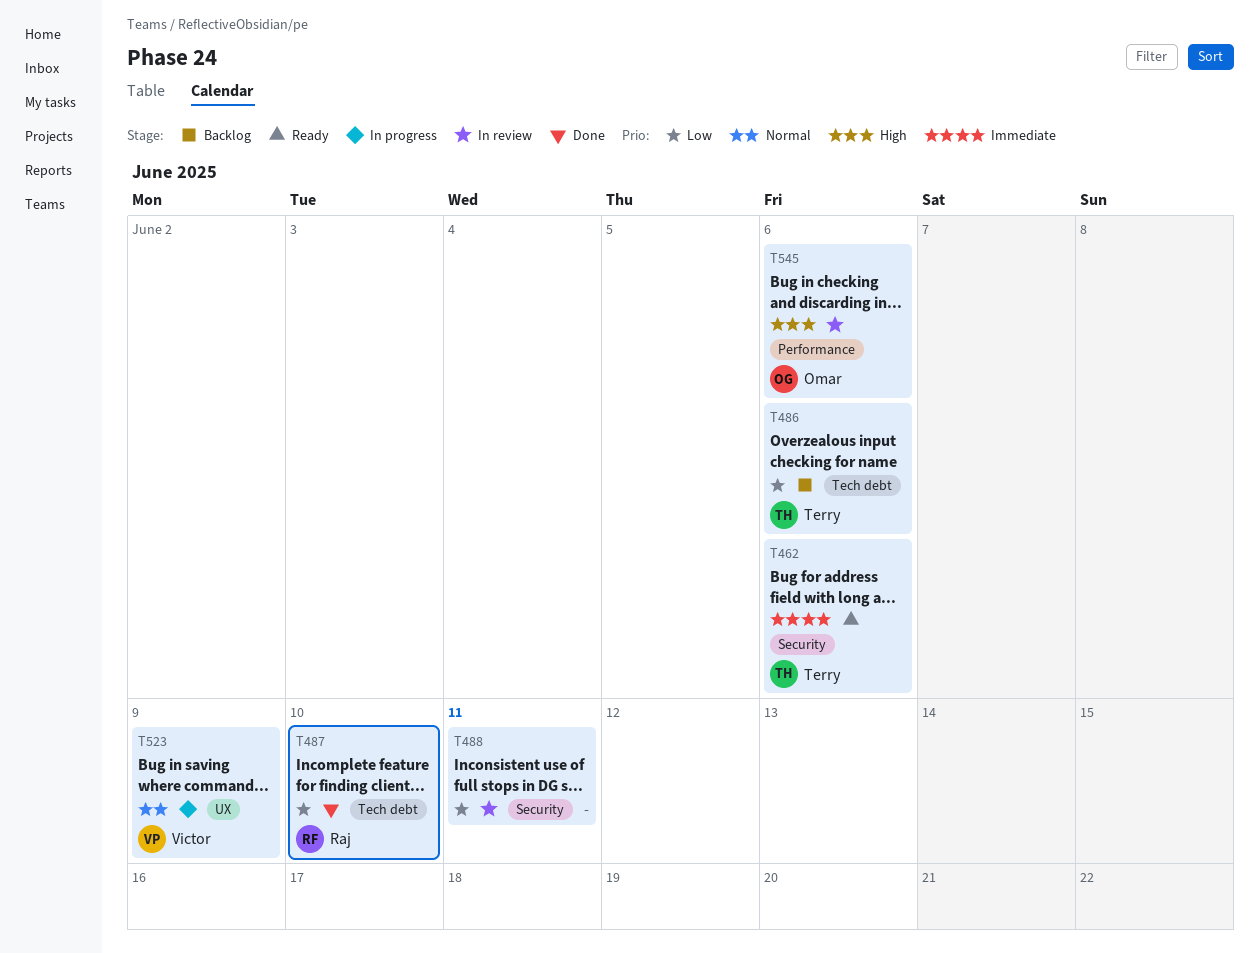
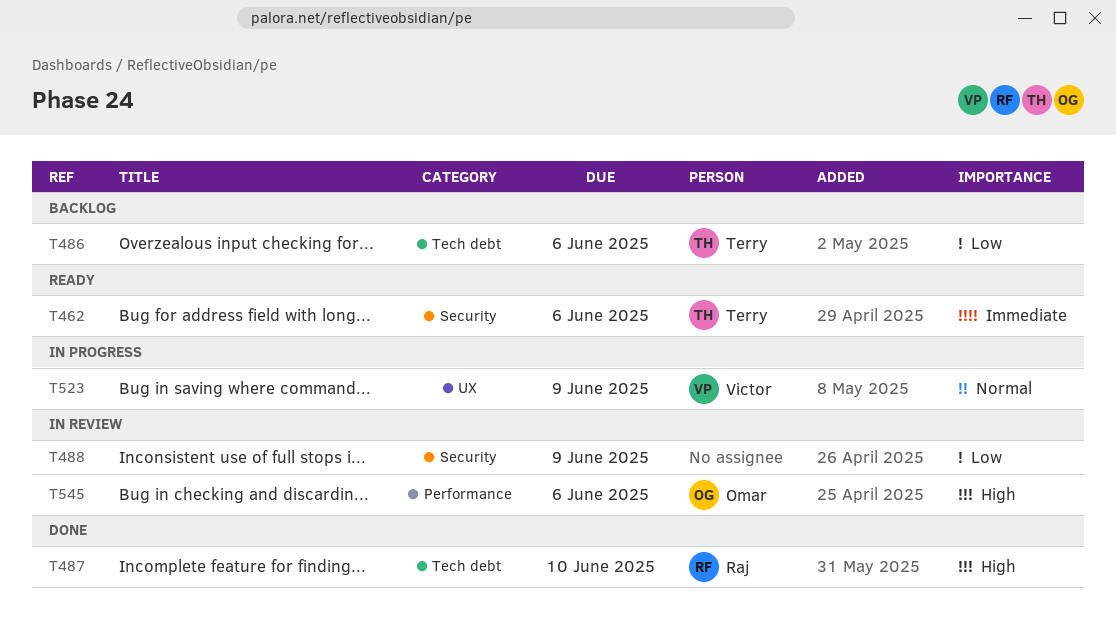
T487, priority: Low -> High
T488, due: Jun 11 -> Jun 9

